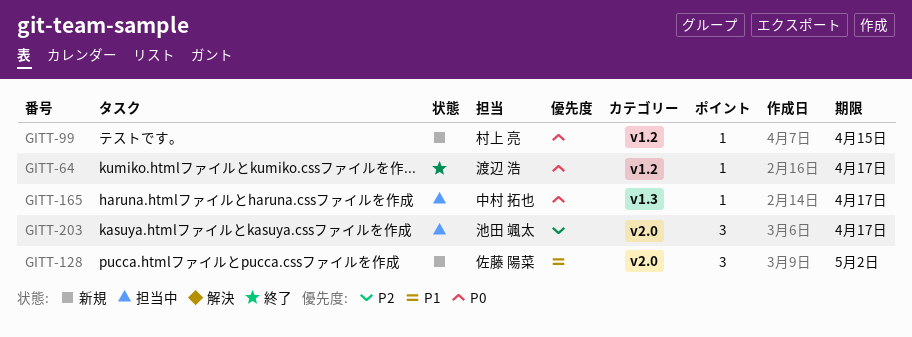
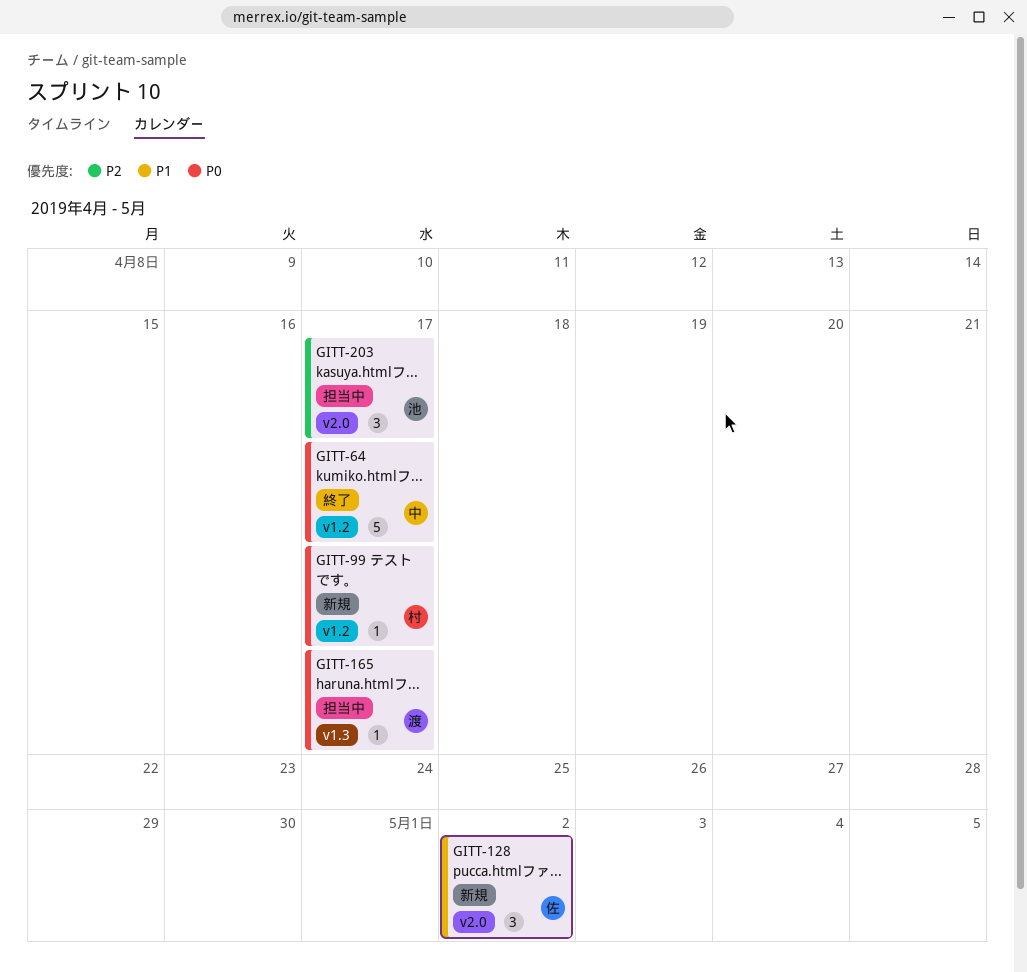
GITT-64, owner: 渡辺 浩 -> 中村 拓也
GITT-64, estimate: 1 -> 5
GITT-99, due: Apr 15 -> Apr 17
GITT-165, owner: 中村 拓也 -> 渡辺 浩

